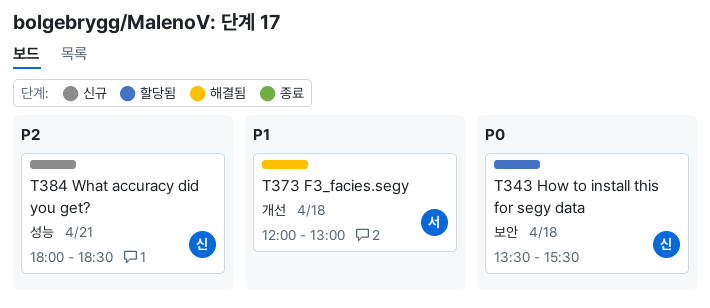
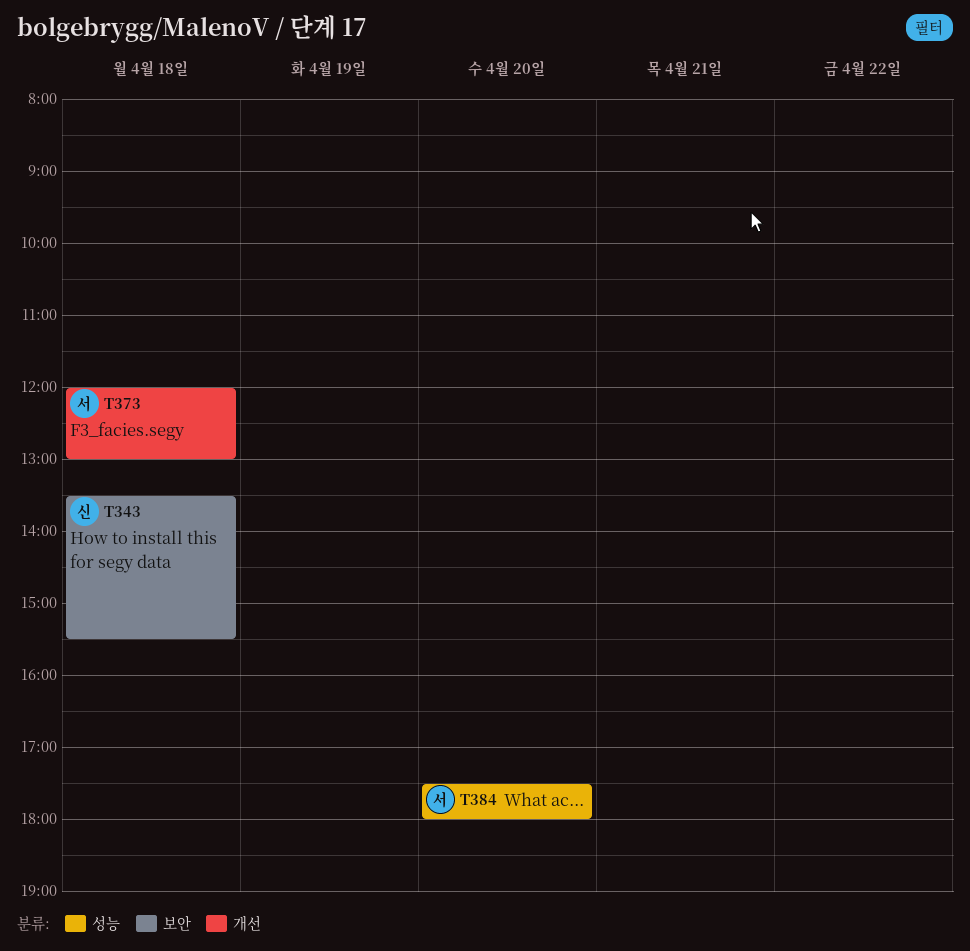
T384, owner: 신 -> 서
T384, day: Apr 21 -> Apr 20
T384, begins: 18:00 -> 17:30
T384, ends: 18:30 -> 18:00

